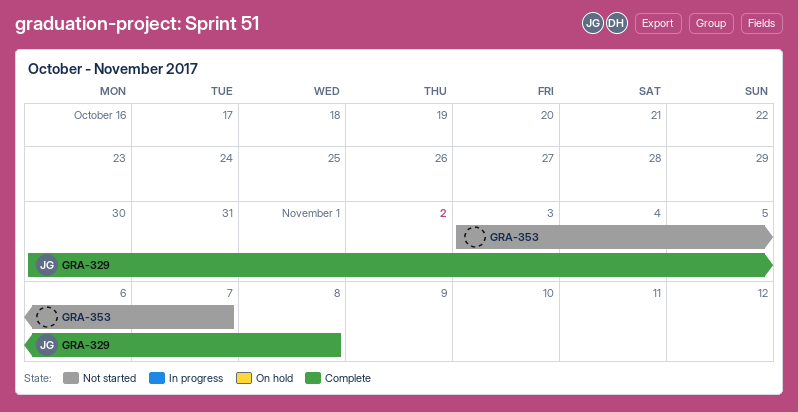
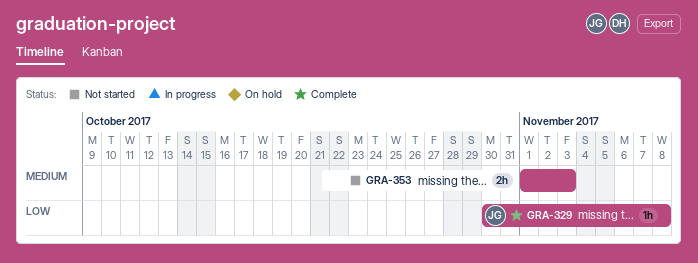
GRA-353, start: Nov 3 -> Nov 1
GRA-353, due: Nov 7 -> Nov 3

